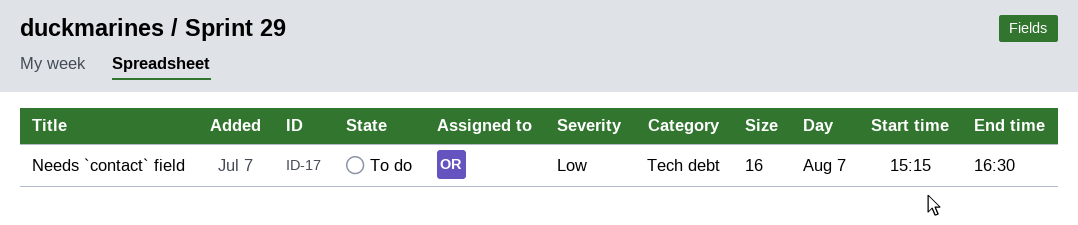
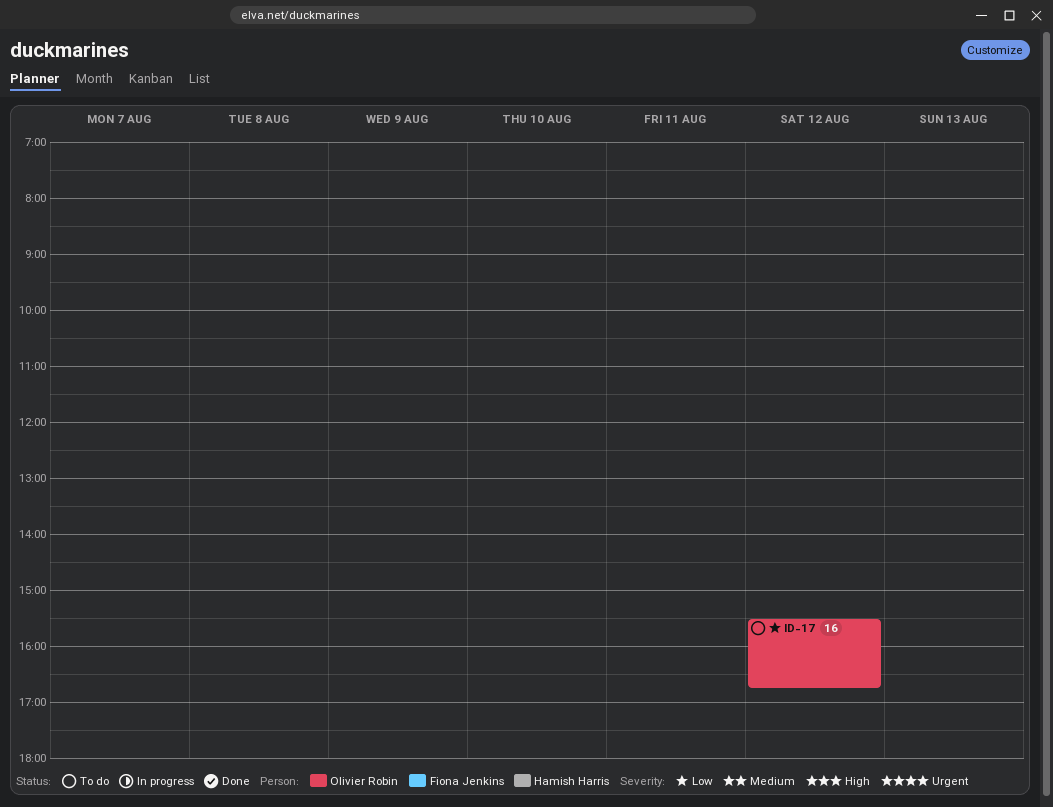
ID-17, day: Aug 7 -> Aug 12
ID-17, begins: 15:15 -> 15:30
ID-17, ends: 16:30 -> 16:45

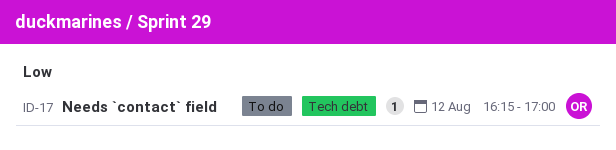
ID-17, estimate: 16 -> 1
ID-17, begins: 15:30 -> 16:15
ID-17, ends: 16:45 -> 17:00

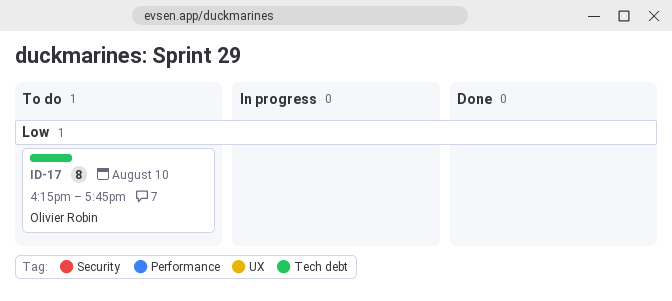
ID-17, estimate: 1 -> 8
ID-17, day: Aug 12 -> Aug 10
ID-17, ends: 17:00 -> 17:45

